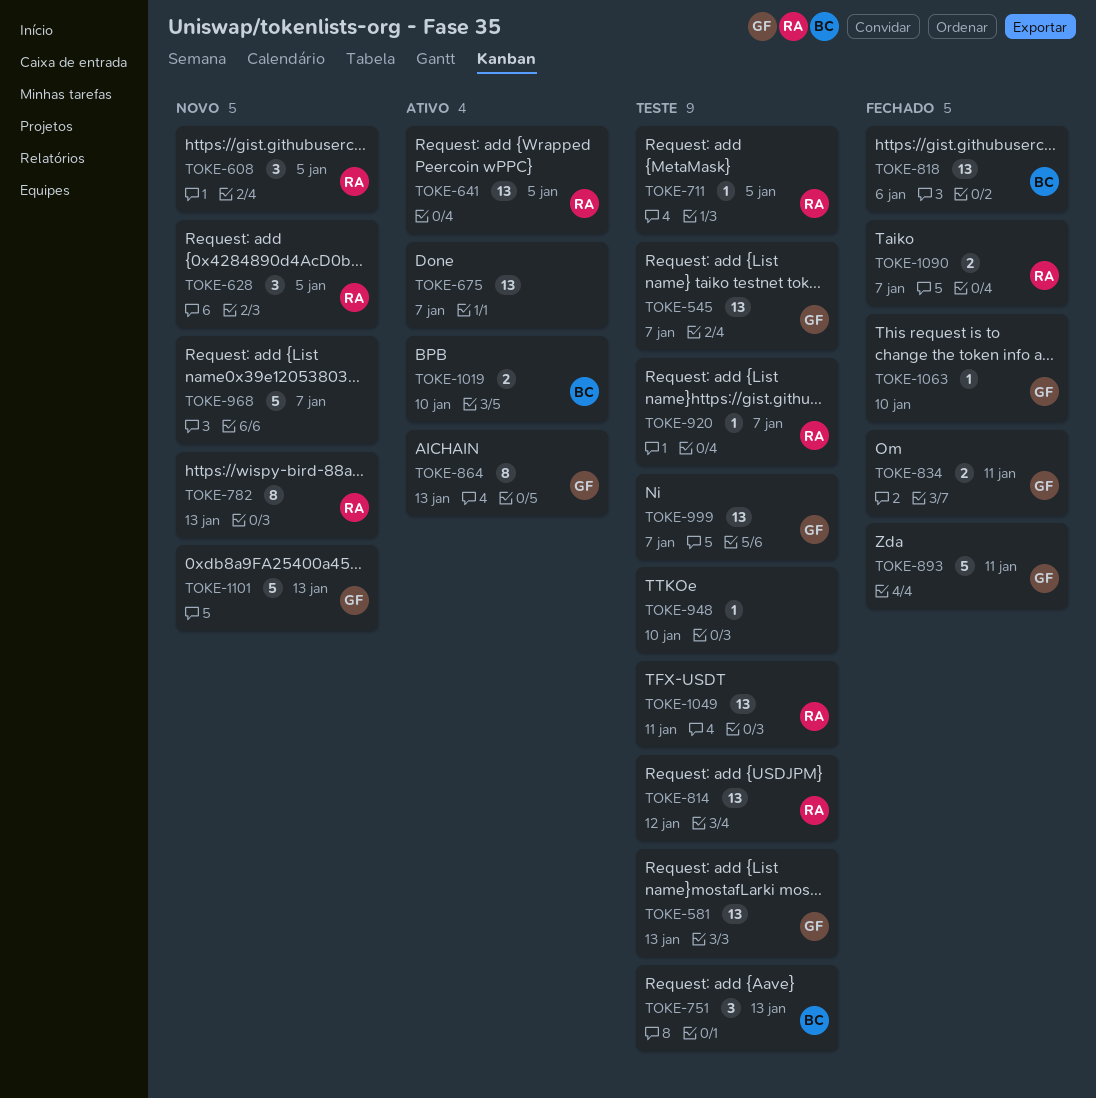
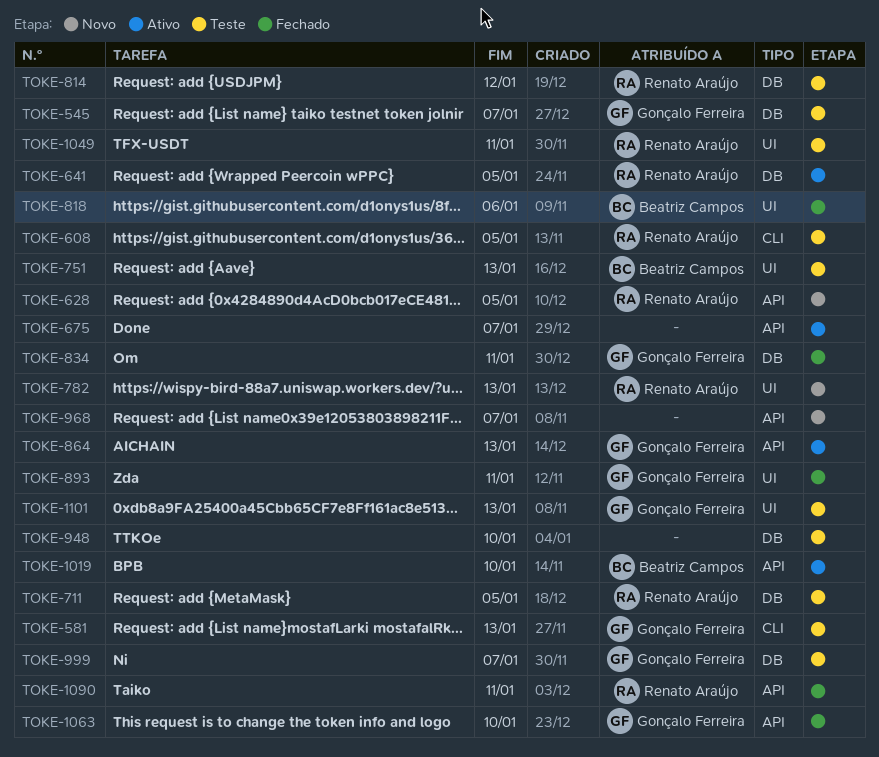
TOKE-608, status: Novo -> Teste
TOKE-920: present -> none
TOKE-1090, due: Jan 7 -> Jan 11
TOKE-1101, status: Novo -> Teste

